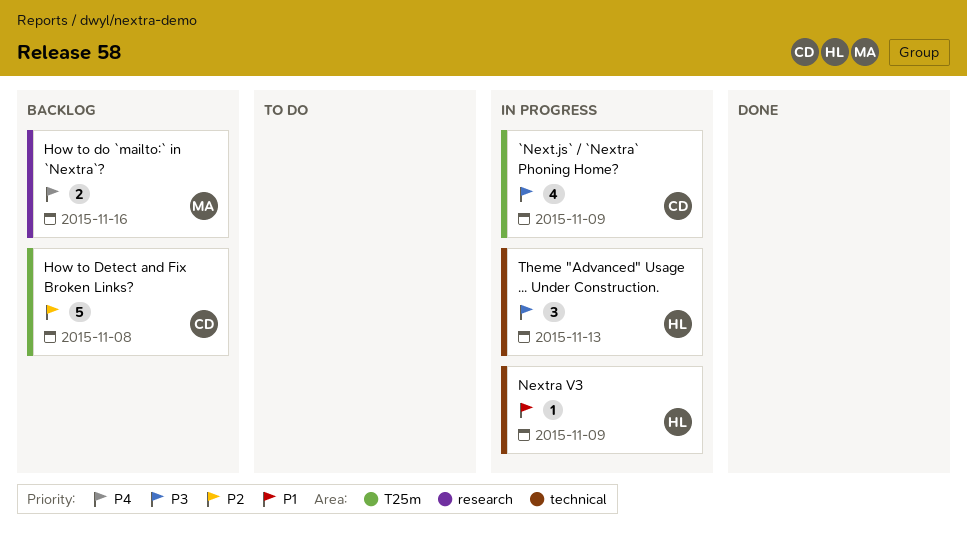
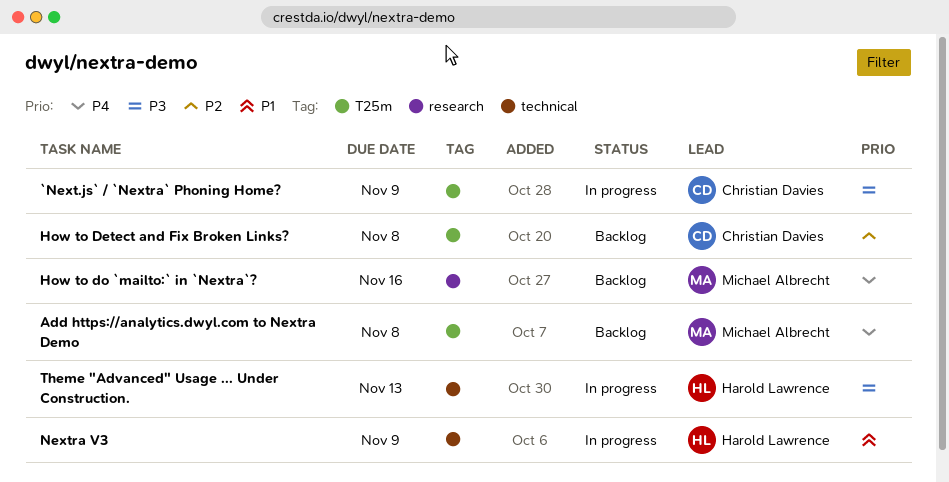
Add https://analytics.dwyl.com to Nextra Demo: none -> present

